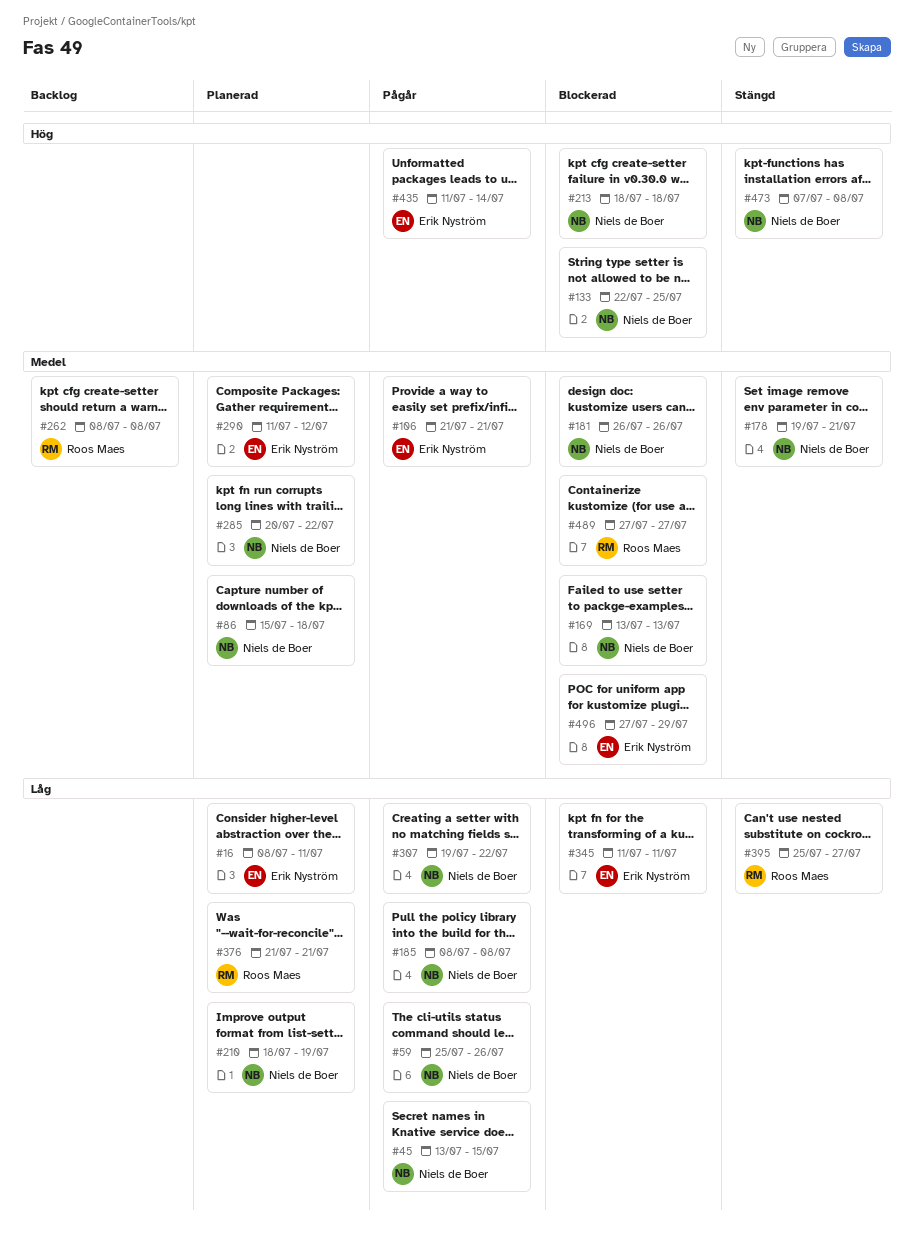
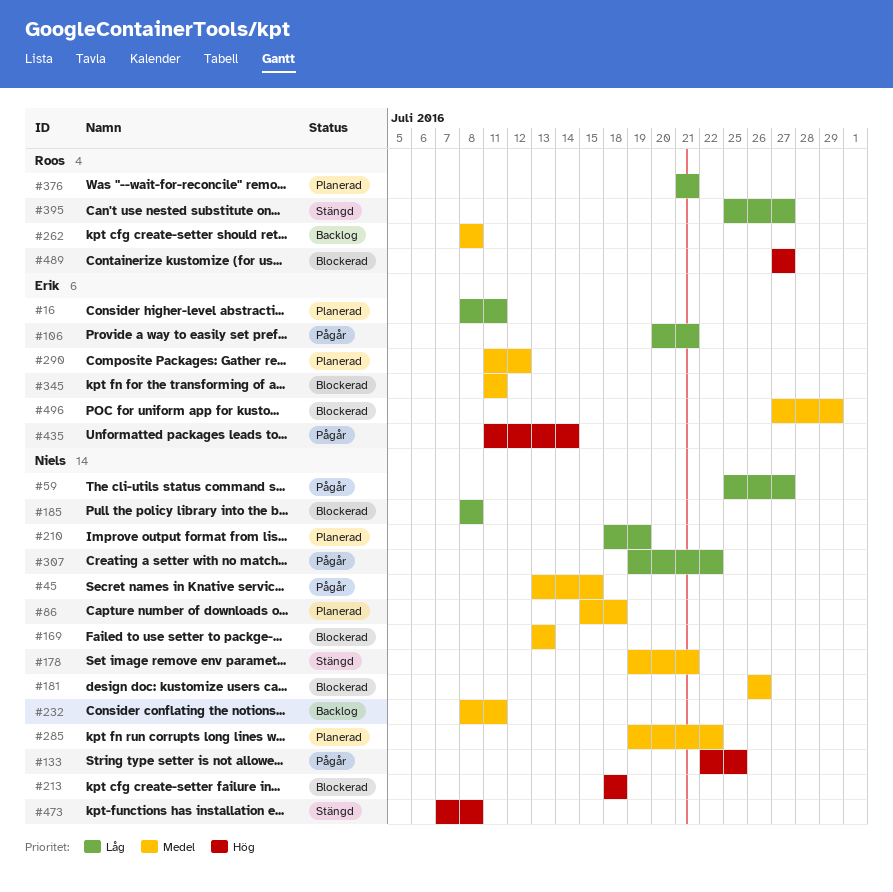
#45, priority: Låg -> Medel
#59, due: Jul 26 -> Jul 27
#106, priority: Medel -> Låg
#106, start: Jul 21 -> Jul 20
#133, status: Blockerad -> Pågår
#185, status: Pågår -> Blockerad
#232: none -> present
#285, start: Jul 20 -> Jul 19
#345, priority: Låg -> Medel
#489, priority: Medel -> Hög

